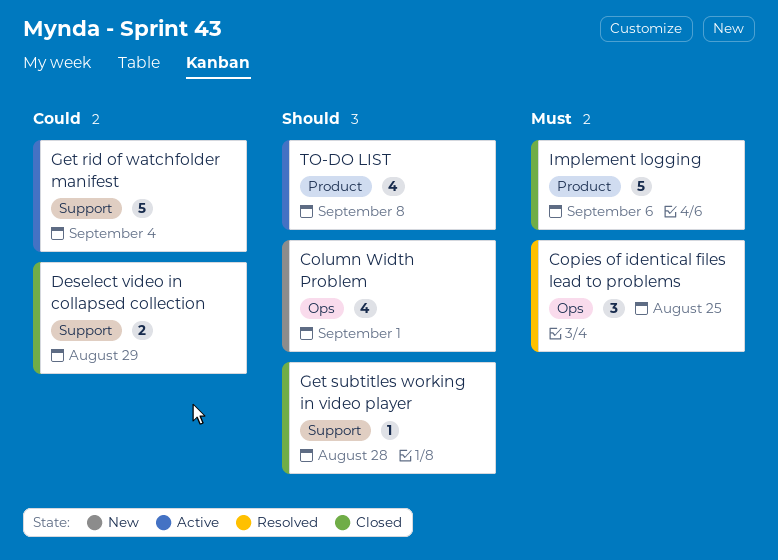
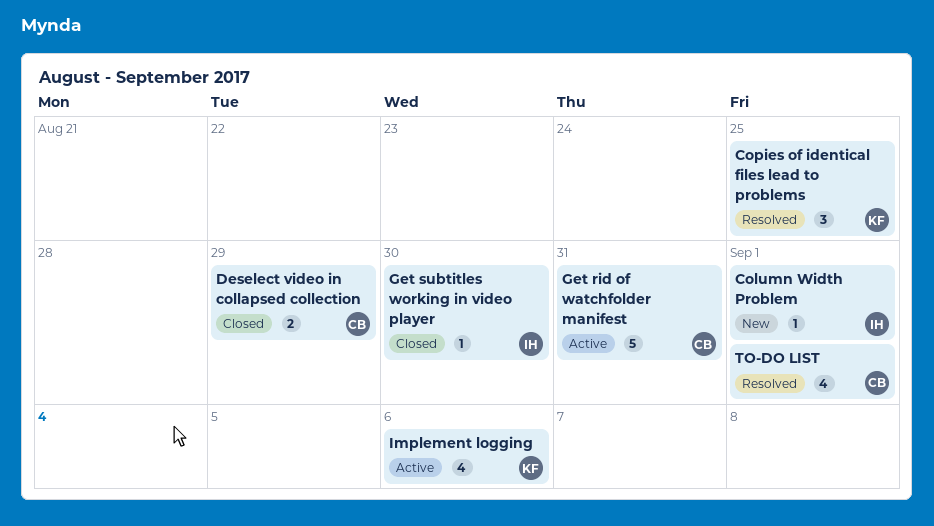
Column Width Problem, estimate: 4 -> 1
Get rid of watchfolder manifest, due: Sep 4 -> Aug 31
Get subtitles working in video player, due: Aug 28 -> Aug 30
Implement logging, status: Closed -> Active
Implement logging, estimate: 5 -> 4
TO-DO LIST, status: Active -> Resolved
TO-DO LIST, due: Sep 8 -> Sep 1

